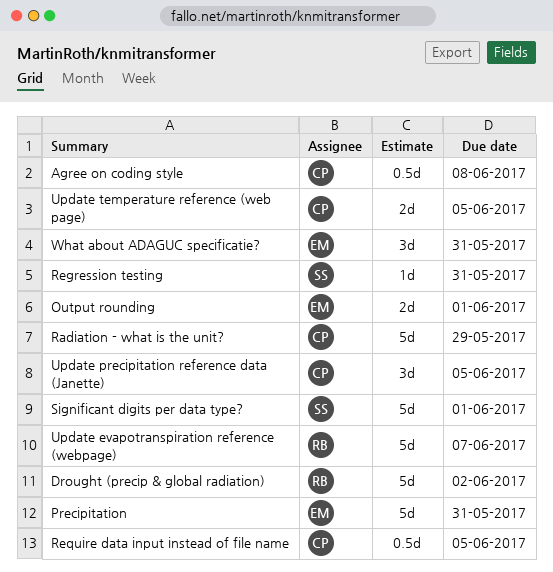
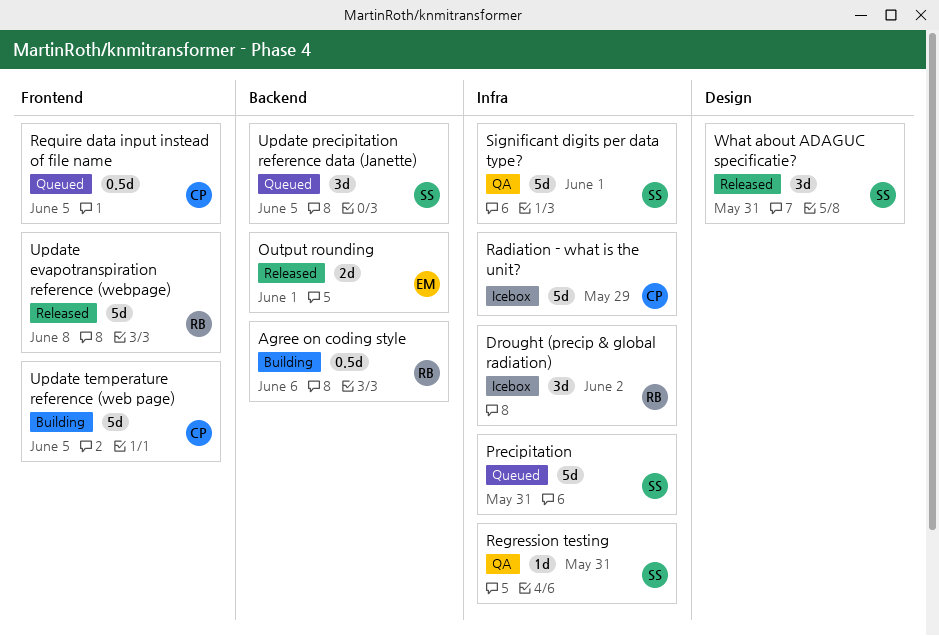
Agree on coding style, owner: CP -> RB
Agree on coding style, due: Jun 8 -> Jun 6
Drought (precip & global radiation), estimate: 5d -> 3d
Precipitation, owner: EM -> SS
Update evapotranspiration reference (webpage), due: Jun 7 -> Jun 8
Update precipitation reference data (Janette), owner: CP -> SS
Update temperature reference (web page), estimate: 2d -> 5d
What about ADAGUC specificatie?, owner: EM -> SS

